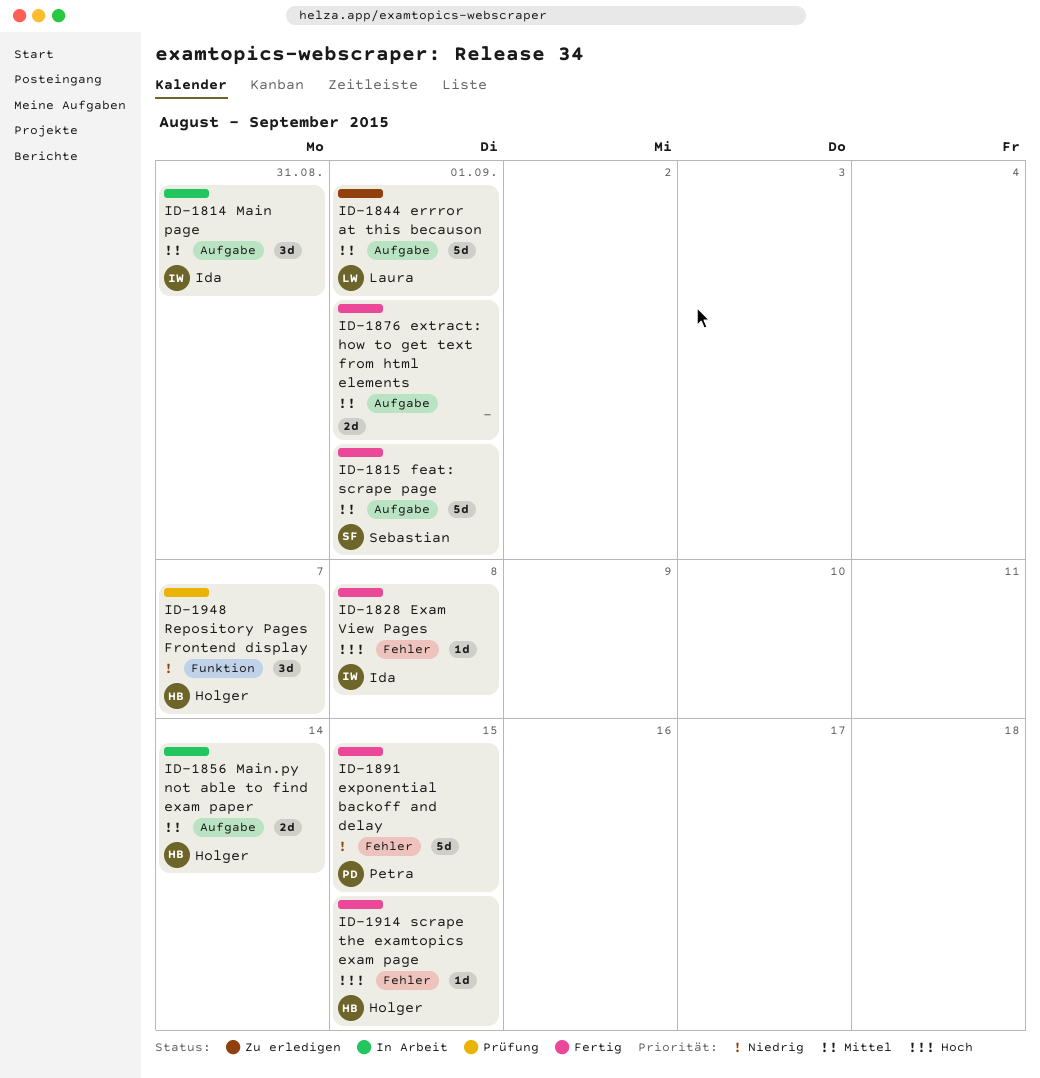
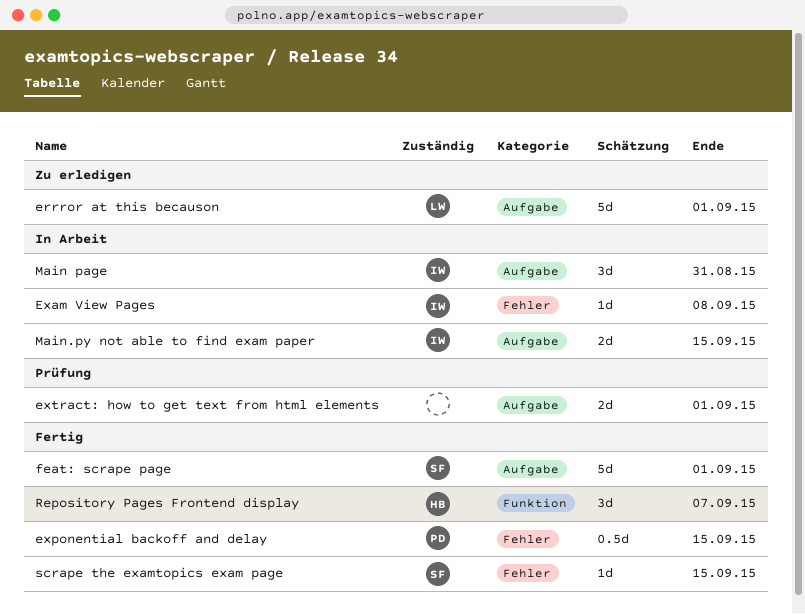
Exam View Pages, status: Fertig -> In Arbeit
exponential backoff and delay, estimate: 5d -> 0.5d
extract: how to get text from html elements, status: Fertig -> Prüfung
Main.py not able to find exam paper, owner: Holger -> Ida
Main.py not able to find exam paper, due: Sep 14 -> Sep 15
Repository Pages Frontend display, status: Prüfung -> Fertig
scrape the examtopics exam page, owner: Holger -> Sebastian

